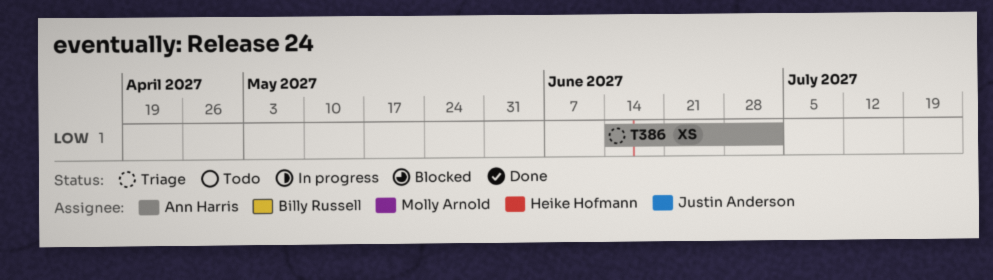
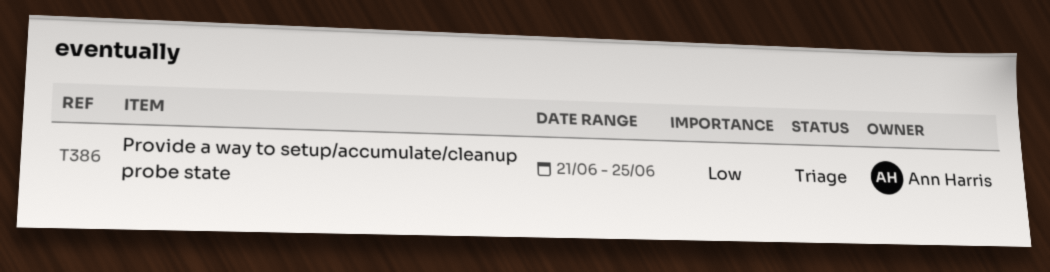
T386, start: Jun 14 -> Jun 21
T386, due: Jul 2 -> Jun 25

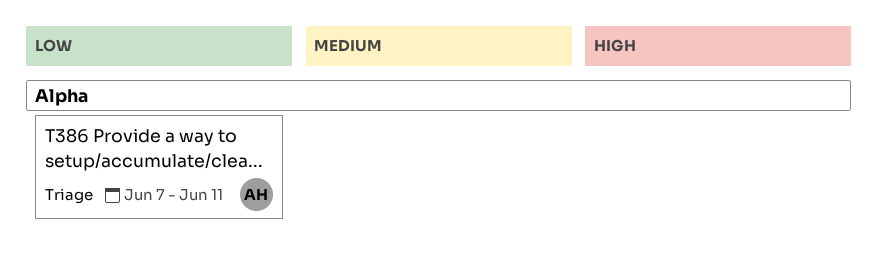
T386, start: Jun 21 -> Jun 7
T386, due: Jun 25 -> Jun 11

